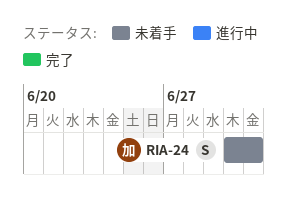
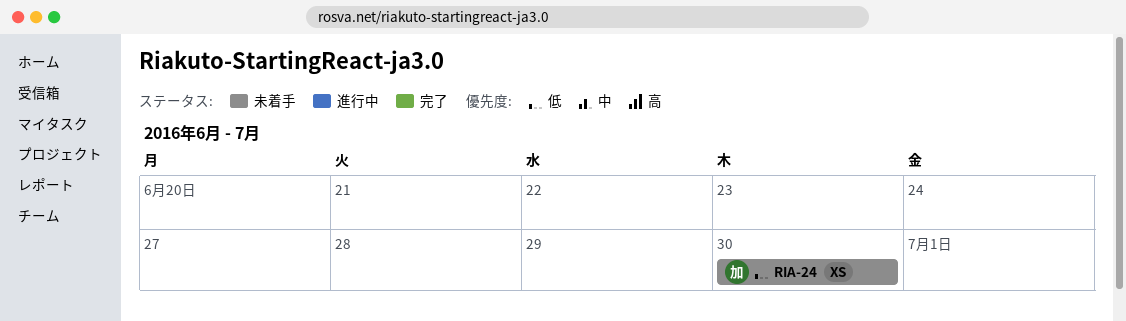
RIA-24, estimate: S -> XS
RIA-24, due: Jul 1 -> Jun 30

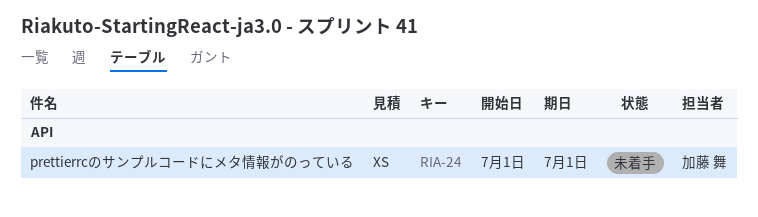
RIA-24, start: Jun 30 -> Jul 1
RIA-24, due: Jun 30 -> Jul 1

